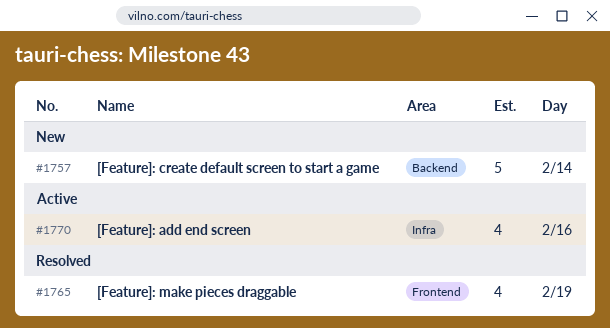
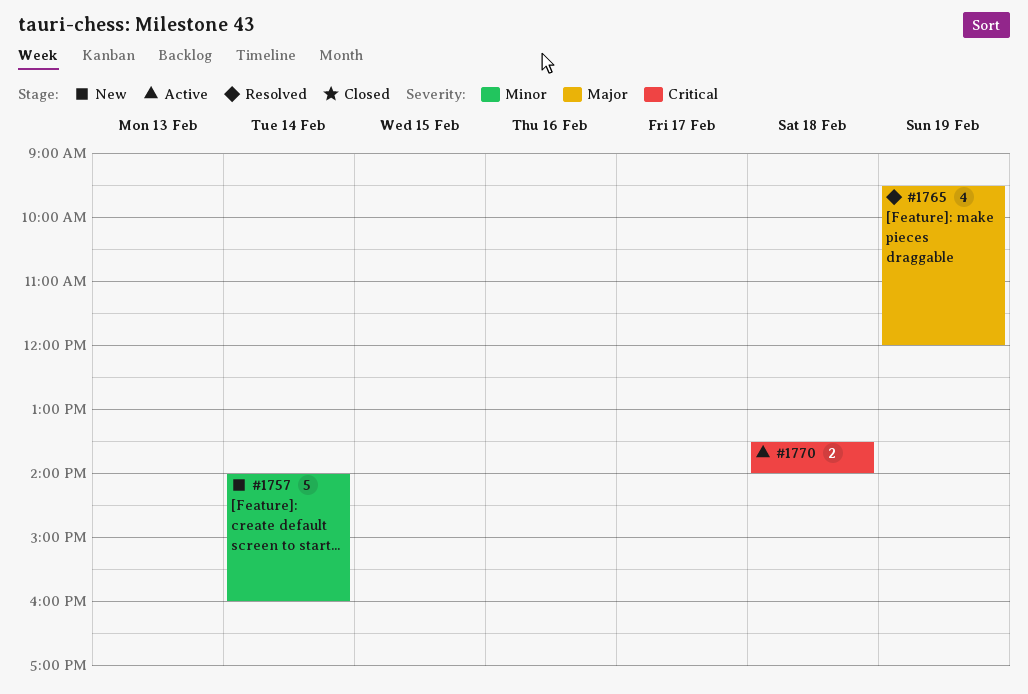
#1770, estimate: 4 -> 2
#1770, day: Feb 16 -> Feb 18

